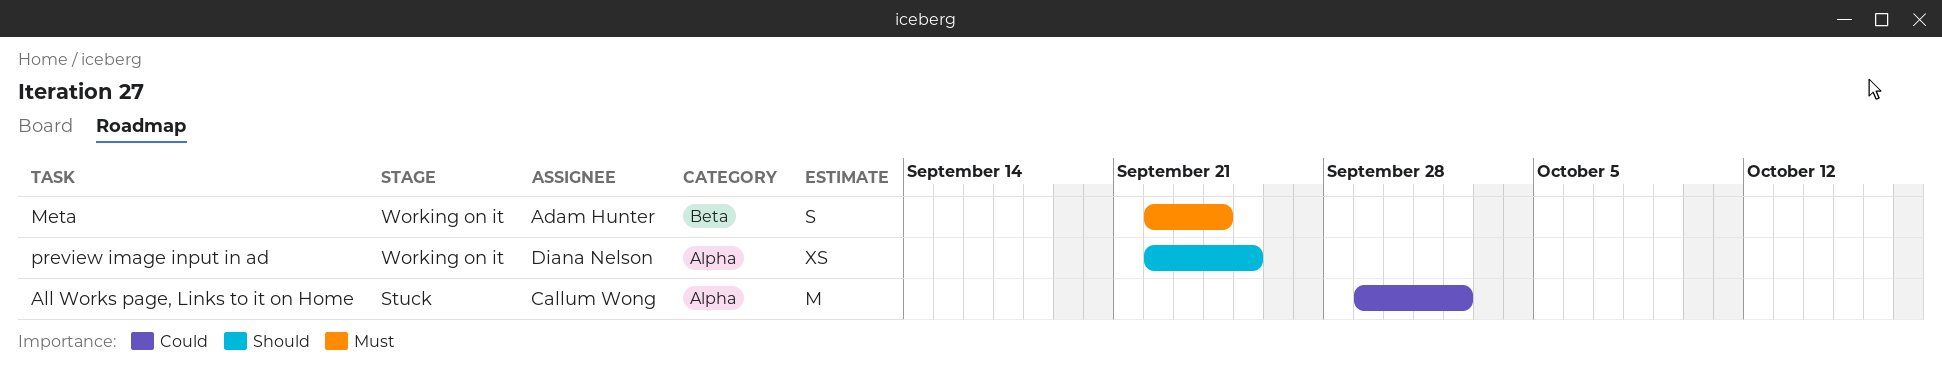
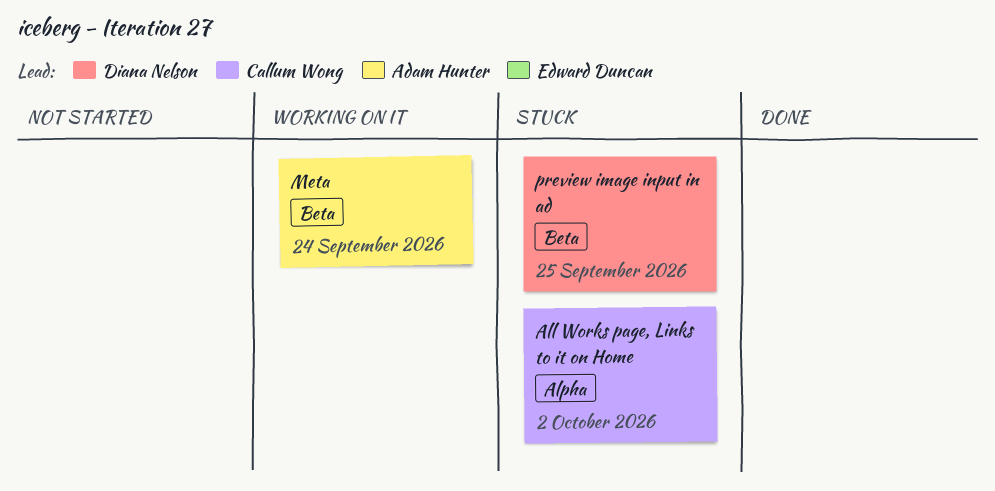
preview image input in ad, status: Working on it -> Stuck
preview image input in ad, label: Alpha -> Beta

